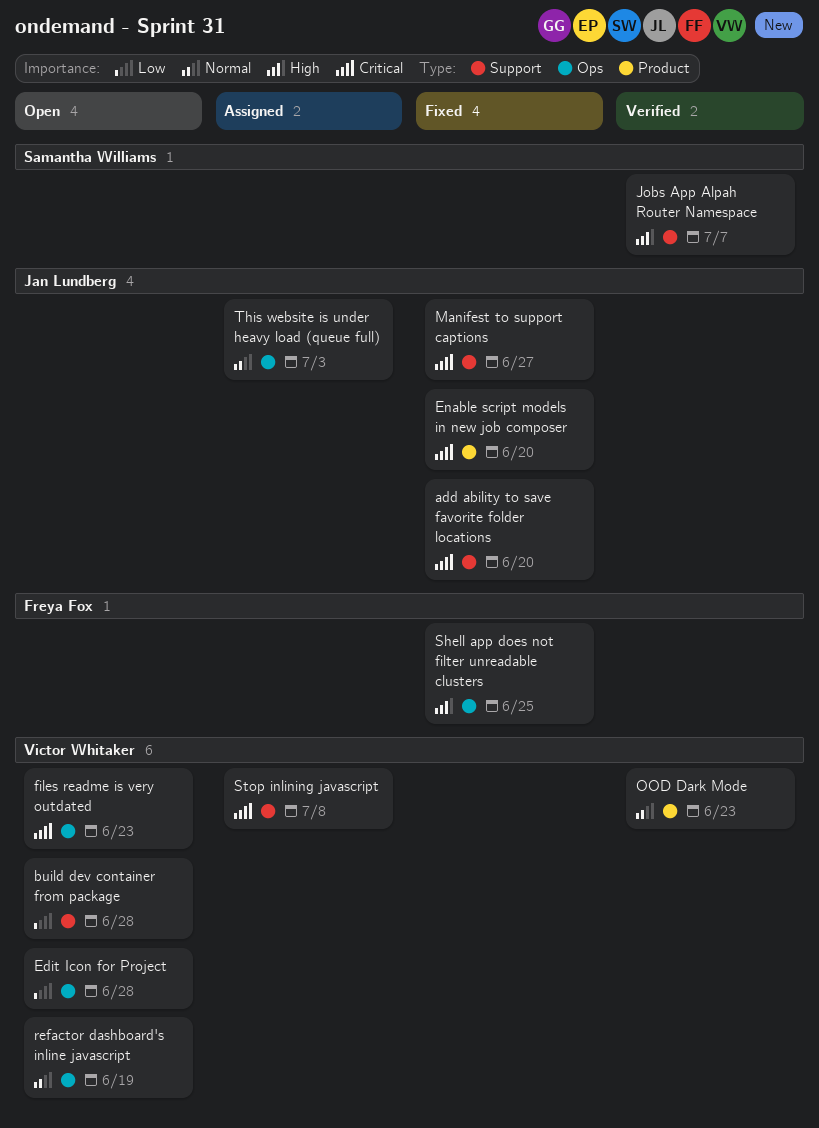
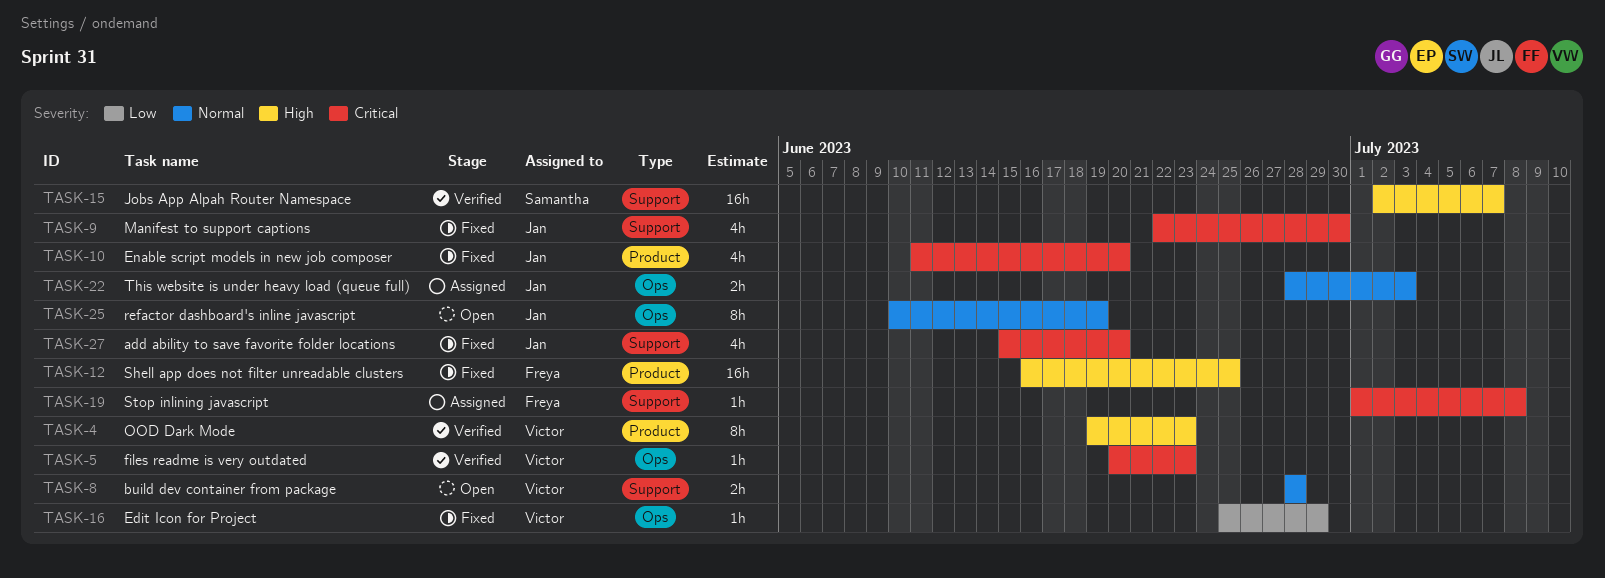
build dev container from package, priority: Low -> Normal
Edit Icon for Project, status: Open -> Fixed
Edit Icon for Project, due: Jun 28 -> Jun 29
files readme is very outdated, status: Open -> Verified
Manifest to support captions, due: Jun 27 -> Jun 30
OOD Dark Mode, priority: Normal -> High
refactor dashboard's inline javascript, owner: Victor Whitaker -> Jan Lundberg
Shell app does not filter unreadable clusters, label: Ops -> Product
Stop inlining javascript, owner: Victor Whitaker -> Freya Fox

